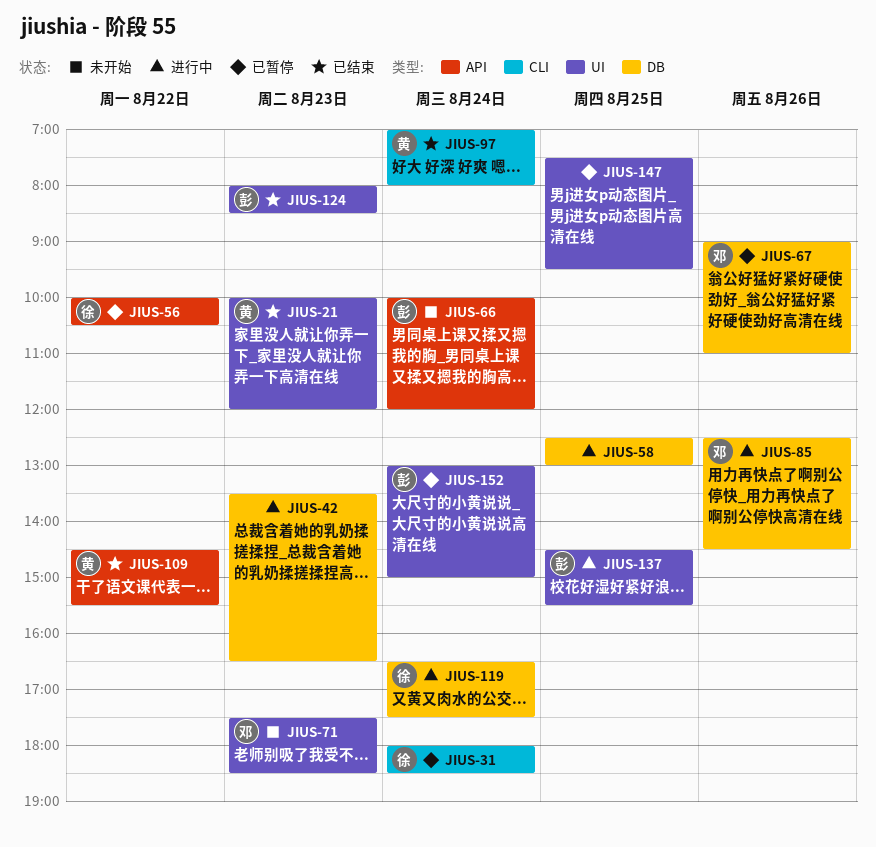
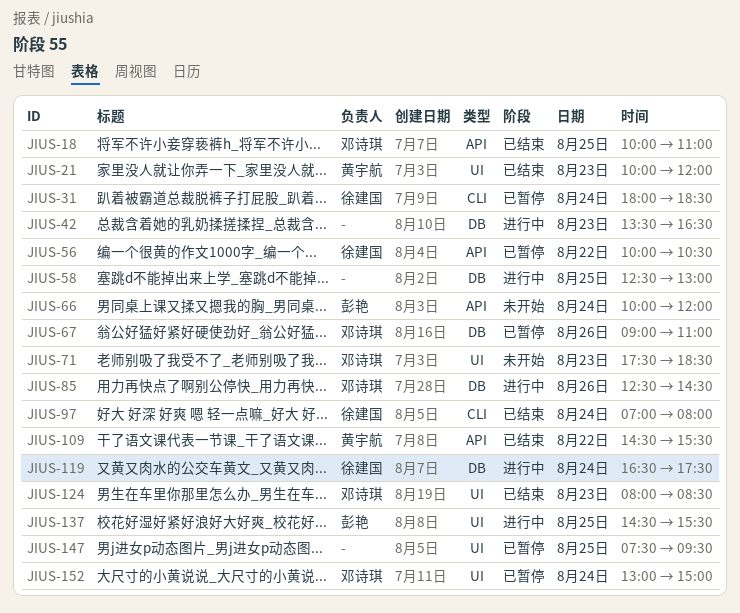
JIUS-18: none -> present
JIUS-97, owner: 黄宇航 -> 徐建国
JIUS-124, owner: 彭艳 -> 邓诗琪
JIUS-152, owner: 彭艳 -> 邓诗琪

